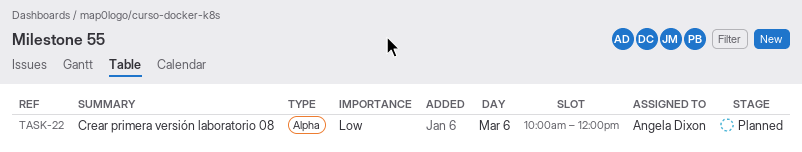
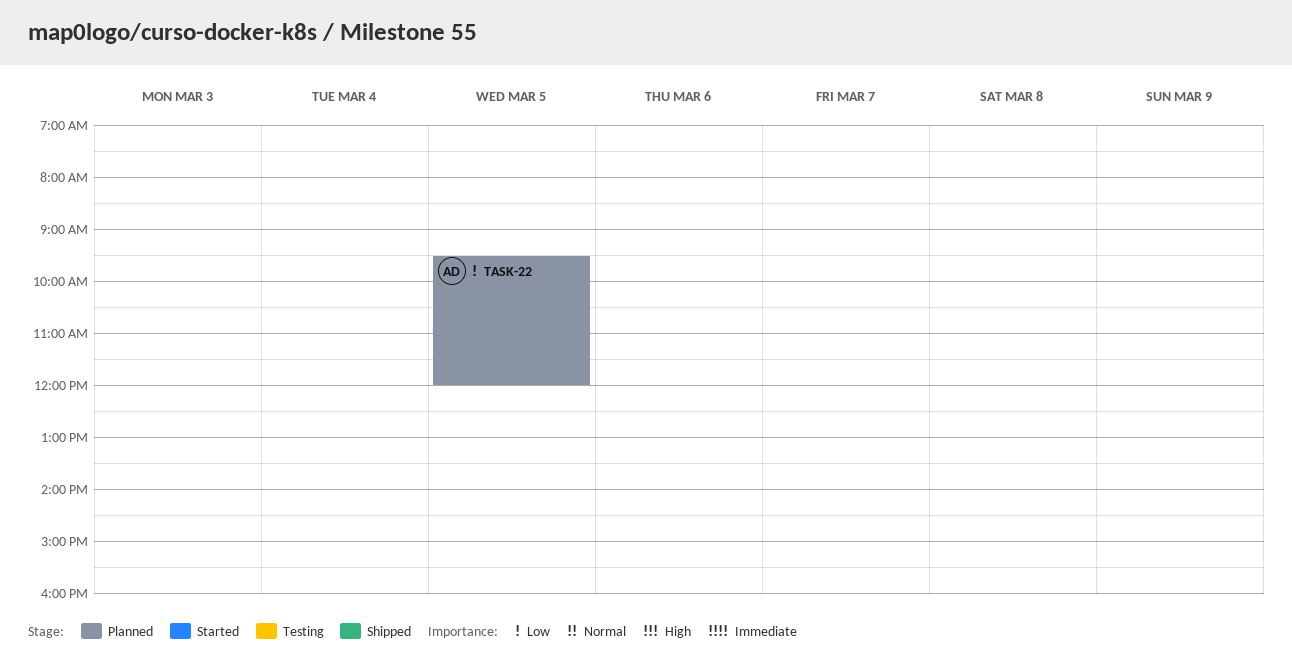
TASK-22, day: Mar 6 -> Mar 5
TASK-22, begins: 10:00 -> 09:30

